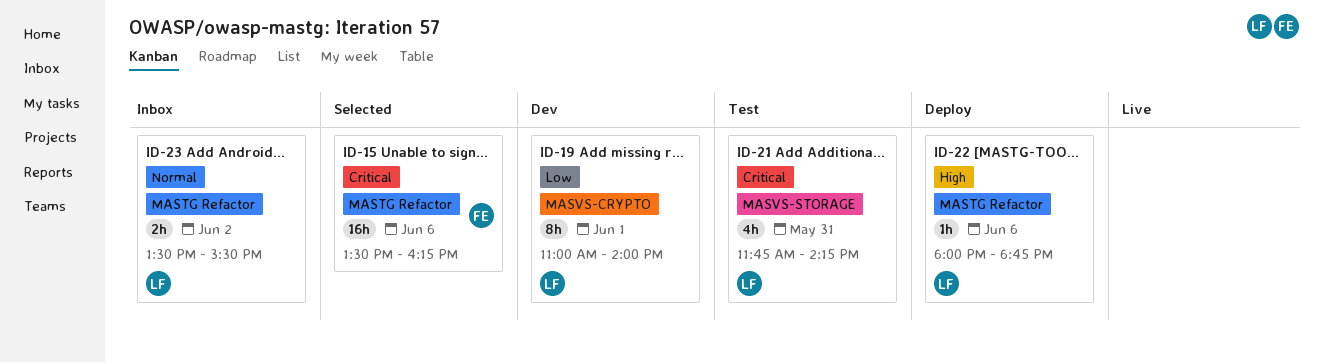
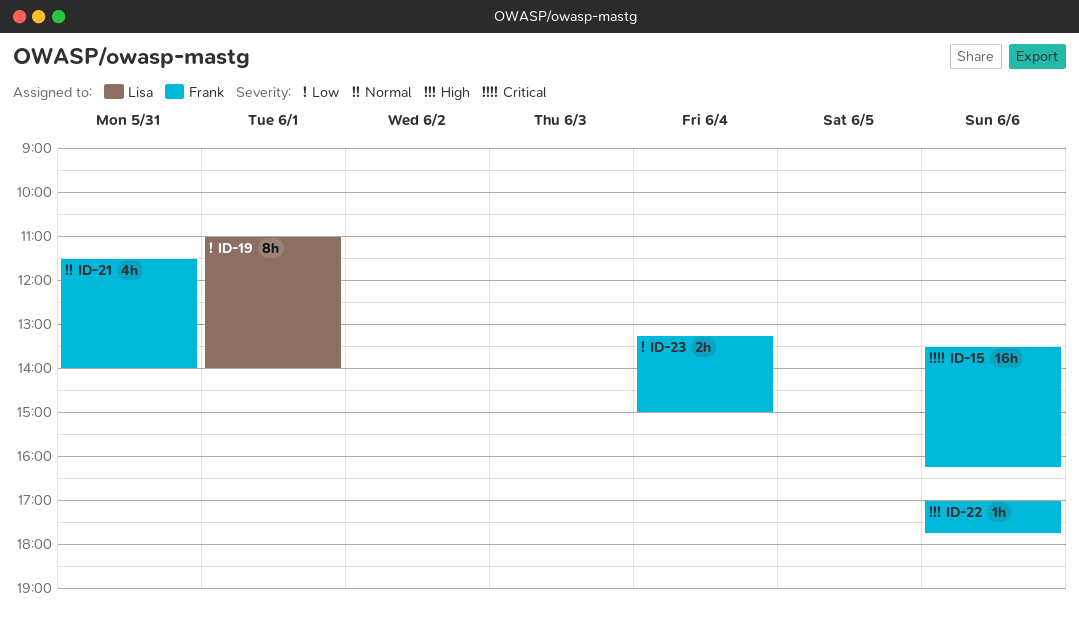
ID-21, owner: Lisa -> Frank
ID-21, priority: Critical -> Normal
ID-21, begins: 11:45 -> 11:30
ID-21, ends: 14:15 -> 14:00
ID-22, owner: Lisa -> Frank
ID-22, begins: 18:00 -> 17:00
ID-22, ends: 18:45 -> 17:45
ID-23, owner: Lisa -> Frank
ID-23, priority: Normal -> Low
ID-23, day: Jun 2 -> Jun 4
ID-23, begins: 13:30 -> 13:15
ID-23, ends: 15:30 -> 15:00

